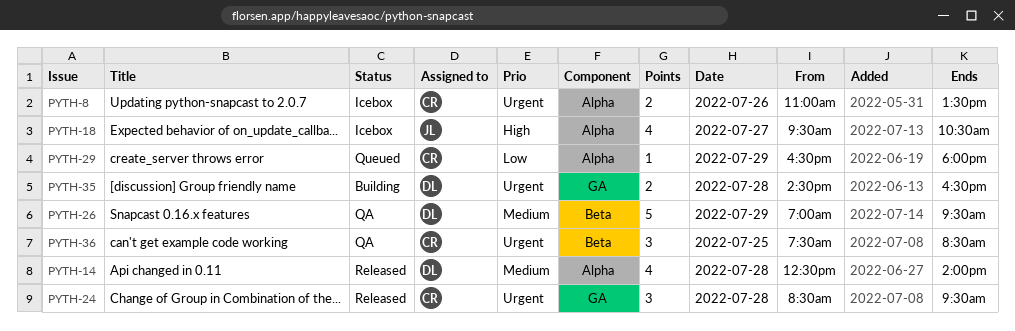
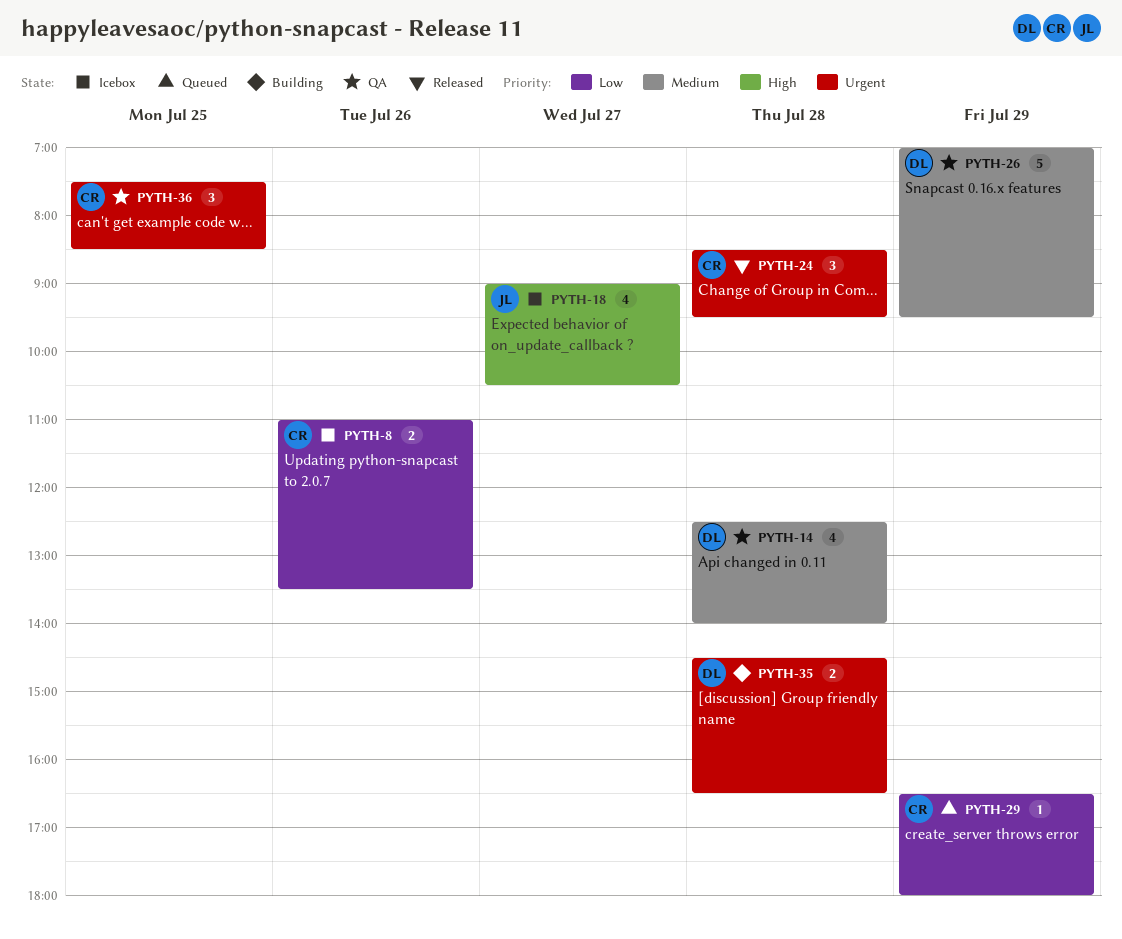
PYTH-8, priority: Urgent -> Low
PYTH-14, status: Released -> QA
PYTH-18, begins: 09:30 -> 09:00

